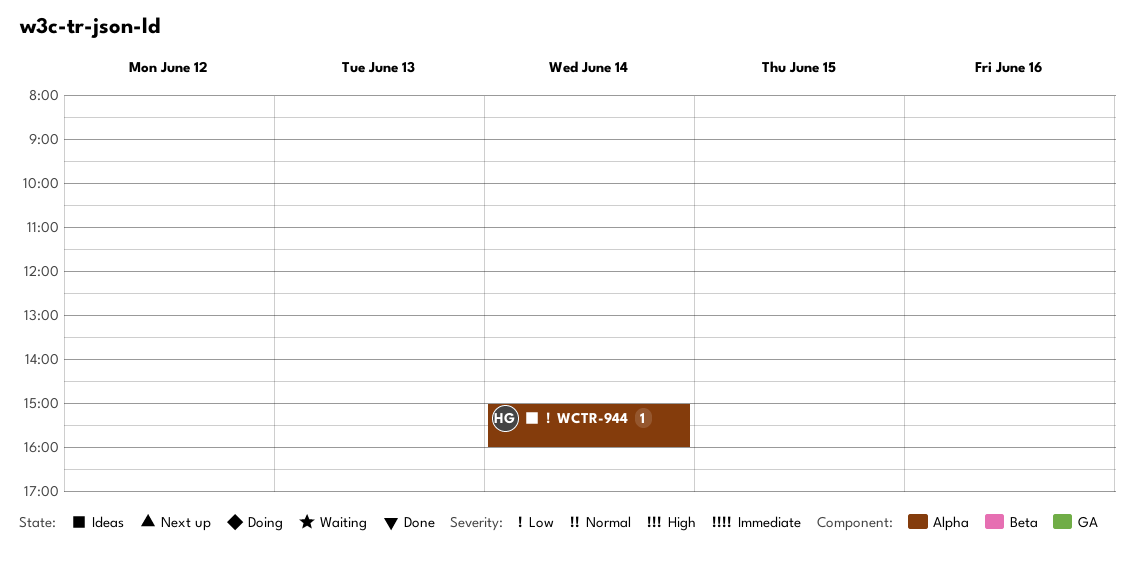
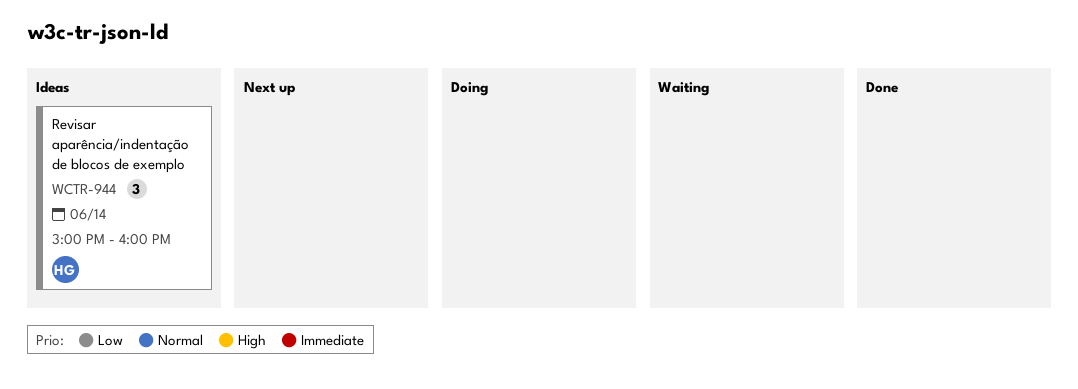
WCTR-944, estimate: 1 -> 3

